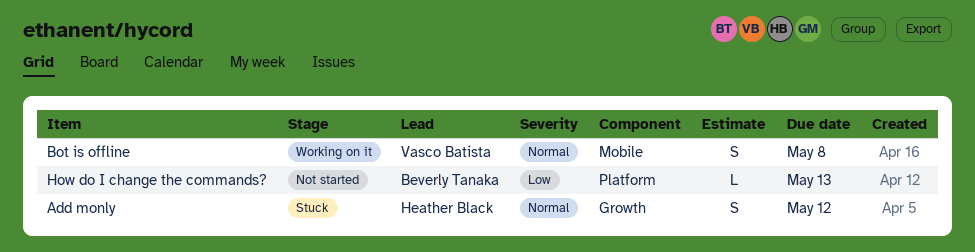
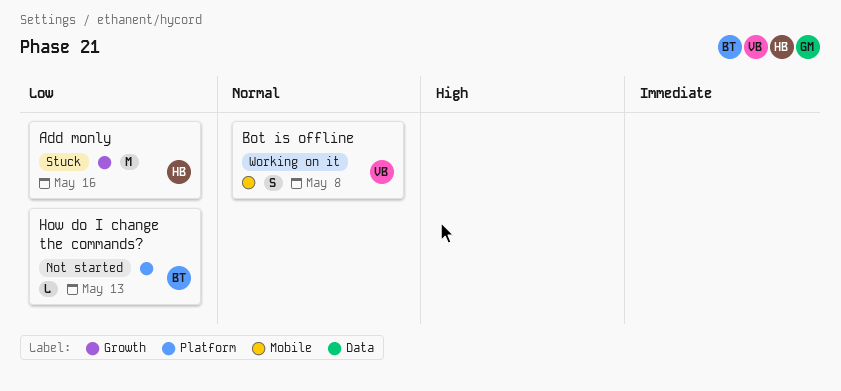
Add monly, priority: Normal -> Low
Add monly, estimate: S -> M
Add monly, due: May 12 -> May 16

